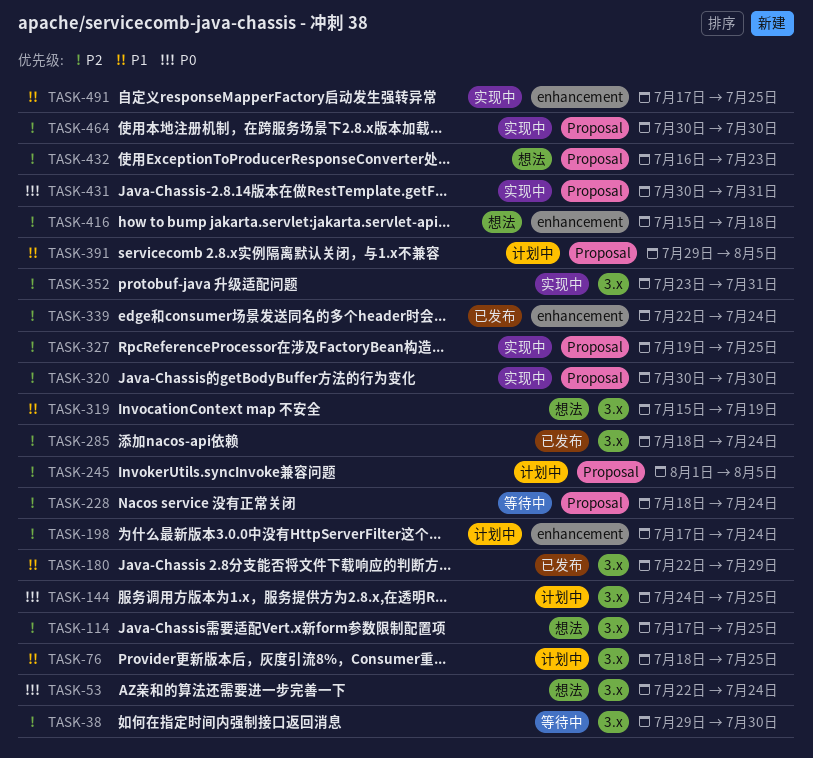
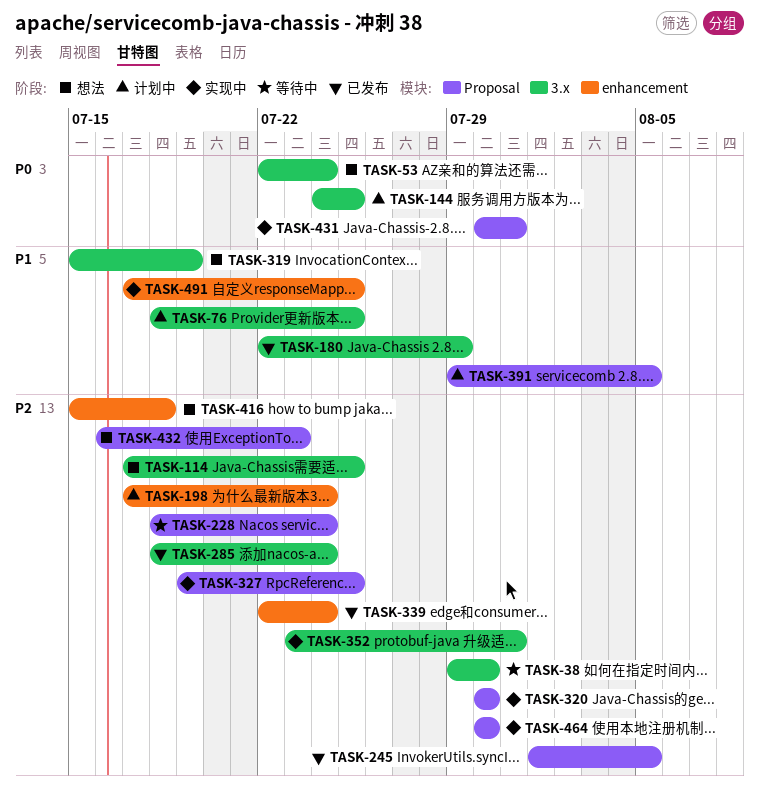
TASK-245, status: 计划中 -> 已发布

